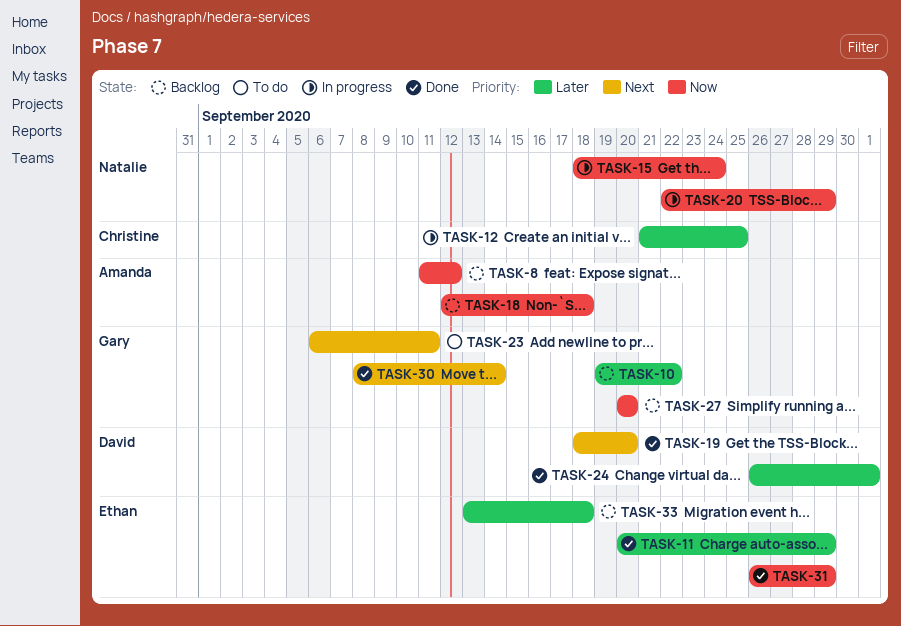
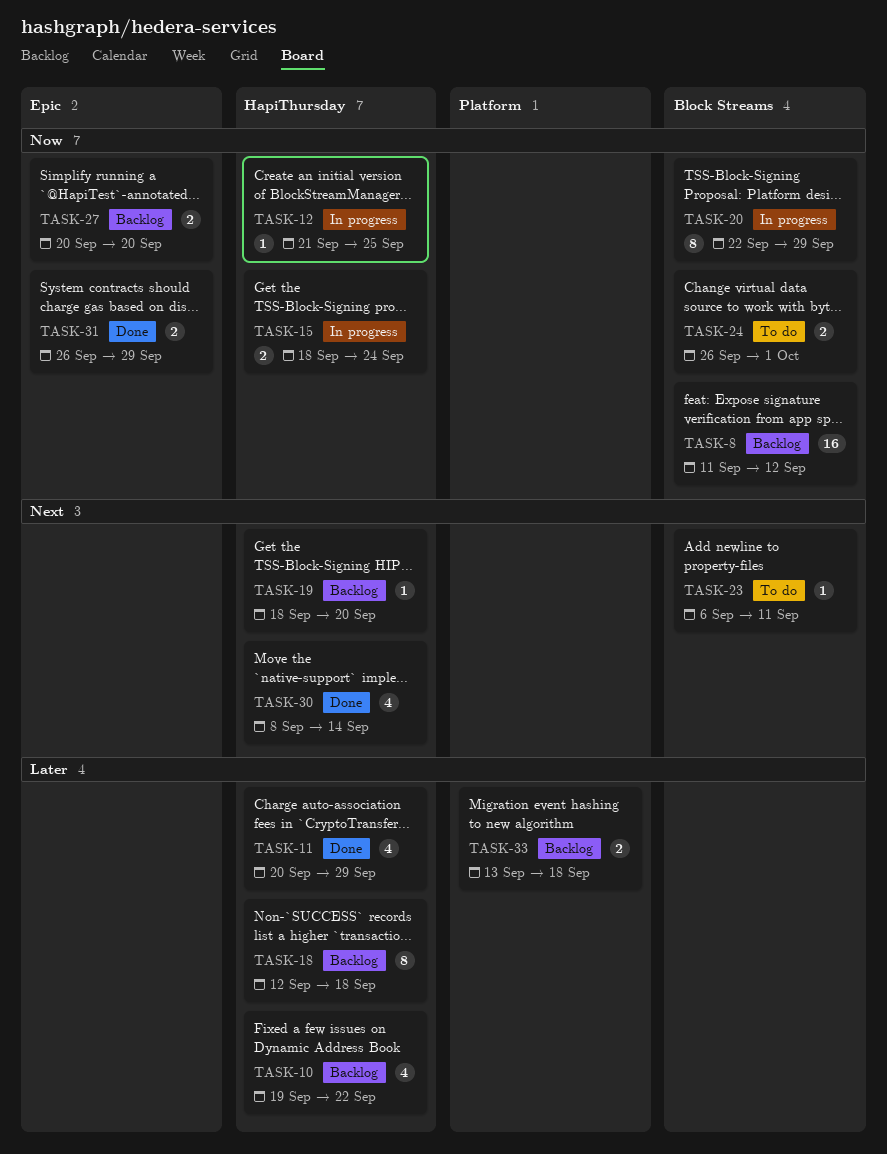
TASK-12, priority: Later -> Now
TASK-18, priority: Now -> Later
TASK-19, status: Done -> Backlog
TASK-24, status: Done -> To do
TASK-24, priority: Later -> Now

